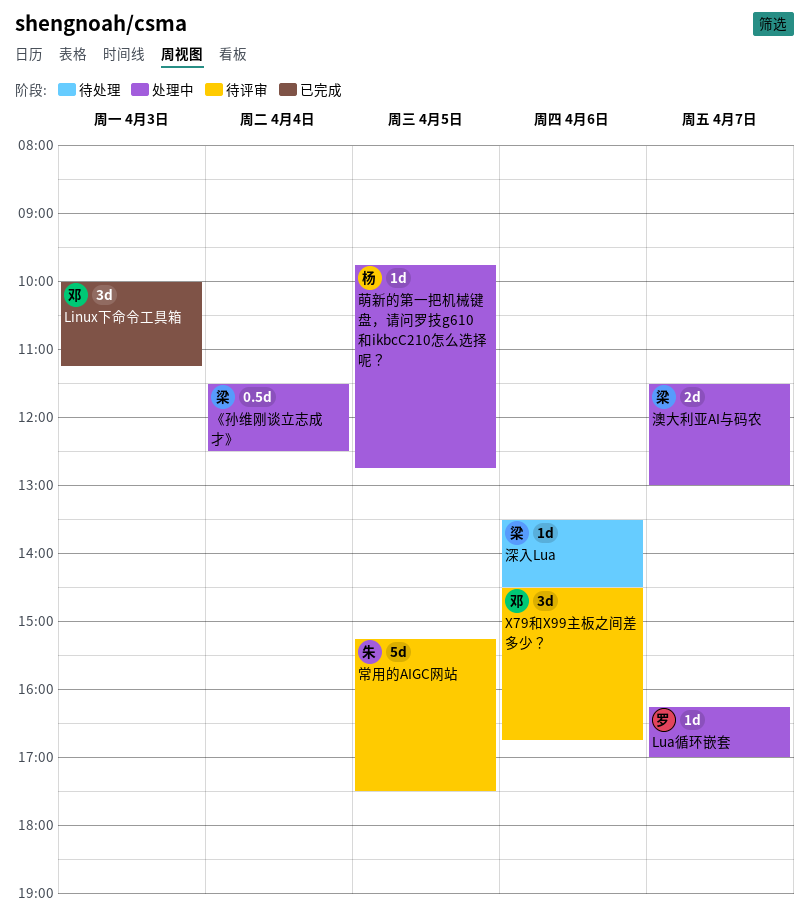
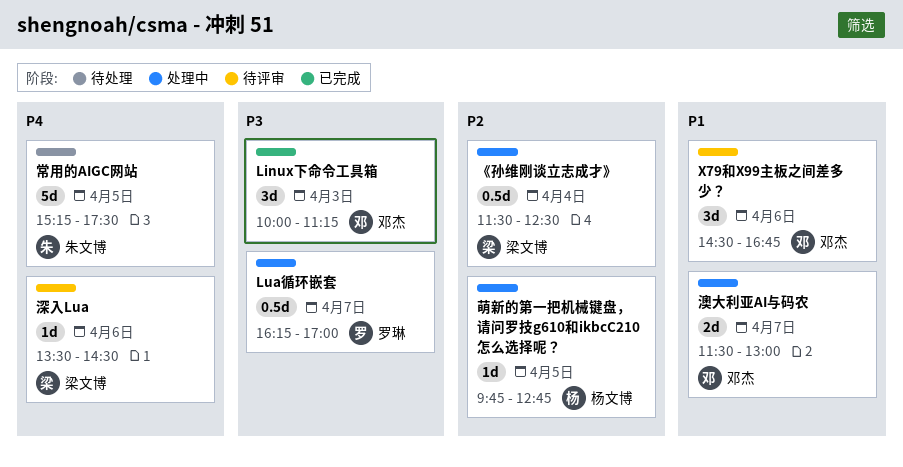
Lua循环嵌套, estimate: 1d -> 0.5d
常用的AIGC网站, status: 待评审 -> 待处理
深入Lua, status: 待处理 -> 待评审
澳大利亚AI与码农, owner: 梁文博 -> 邓杰

